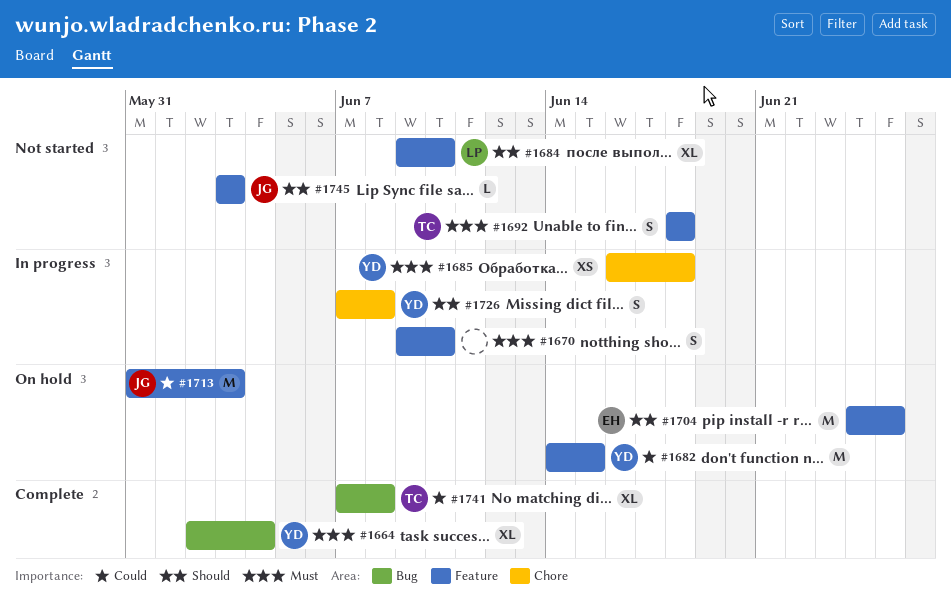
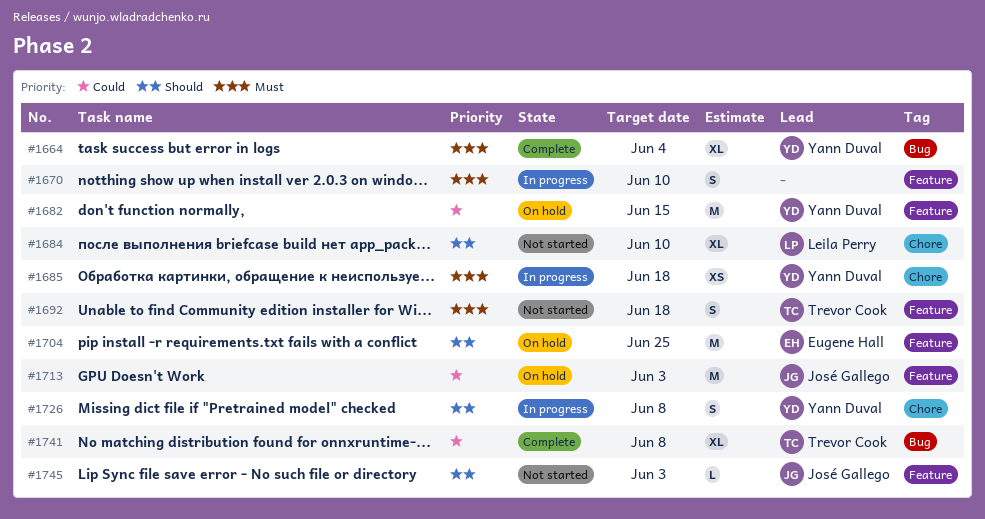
#1684, label: Feature -> Chore

